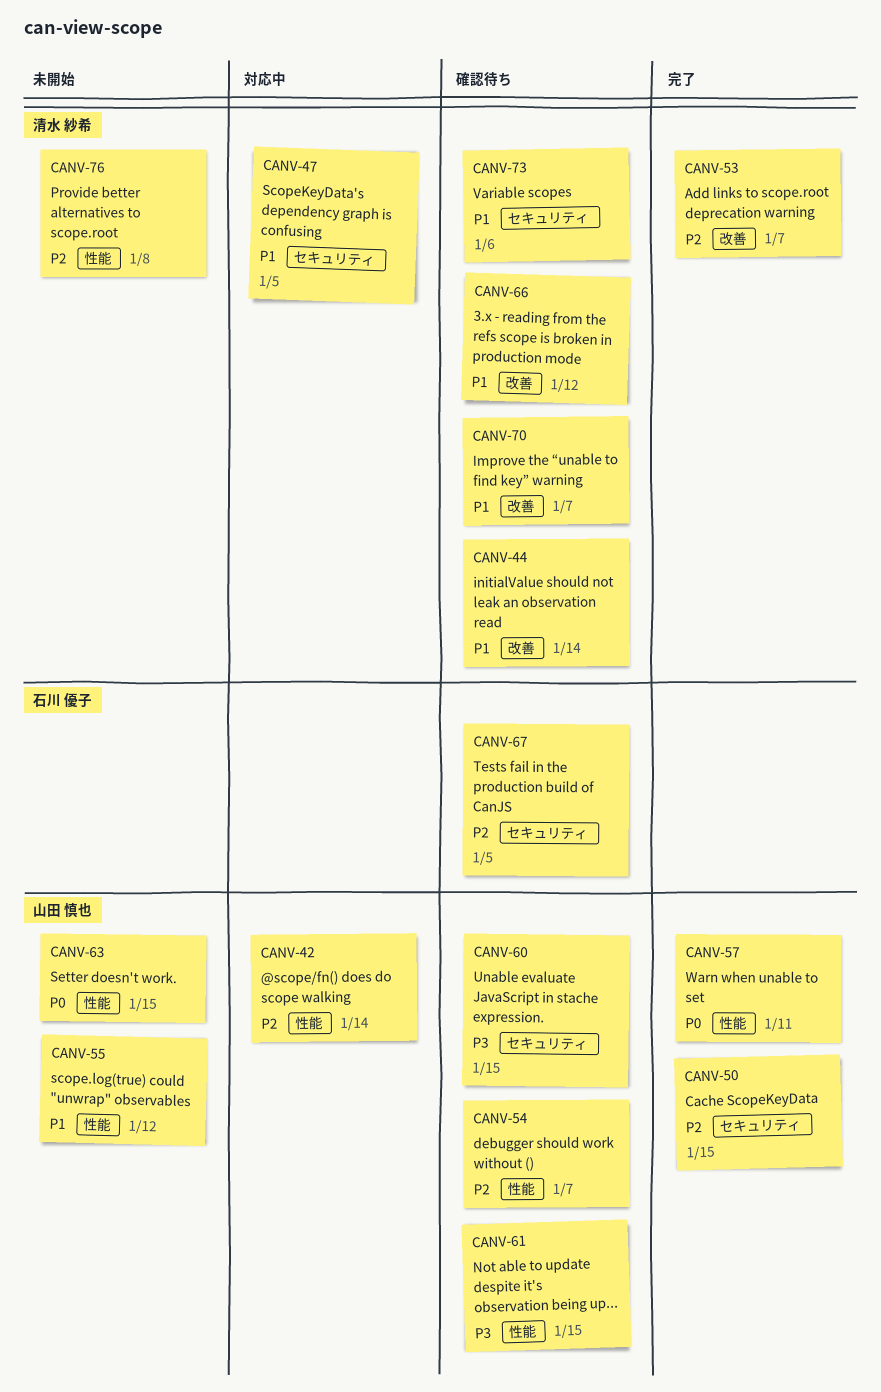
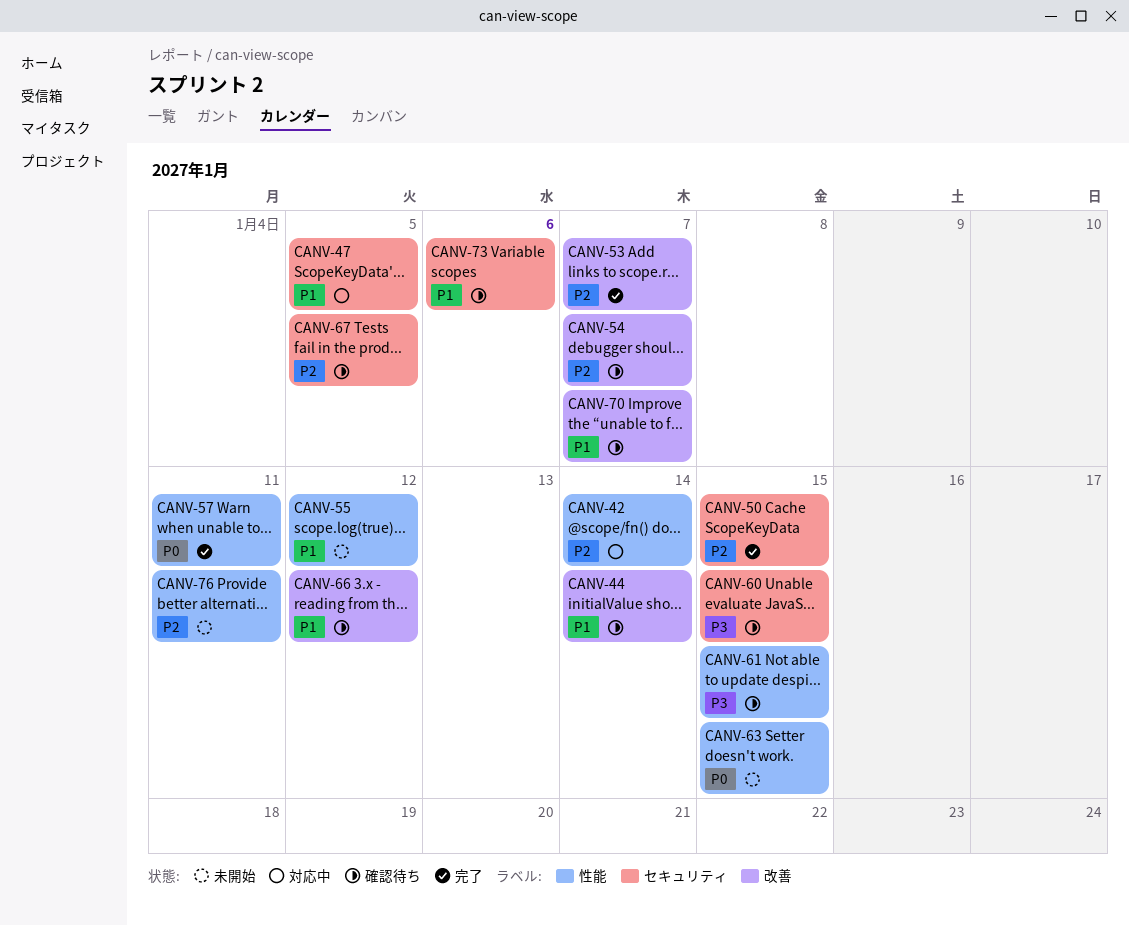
CANV-54, label: 性能 -> 改善
CANV-76, due: Jan 8 -> Jan 11

